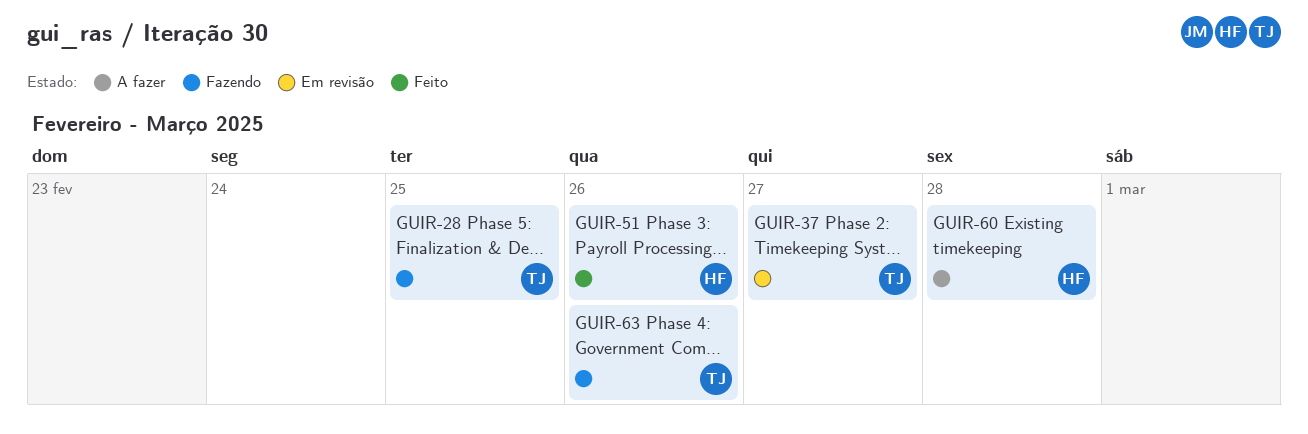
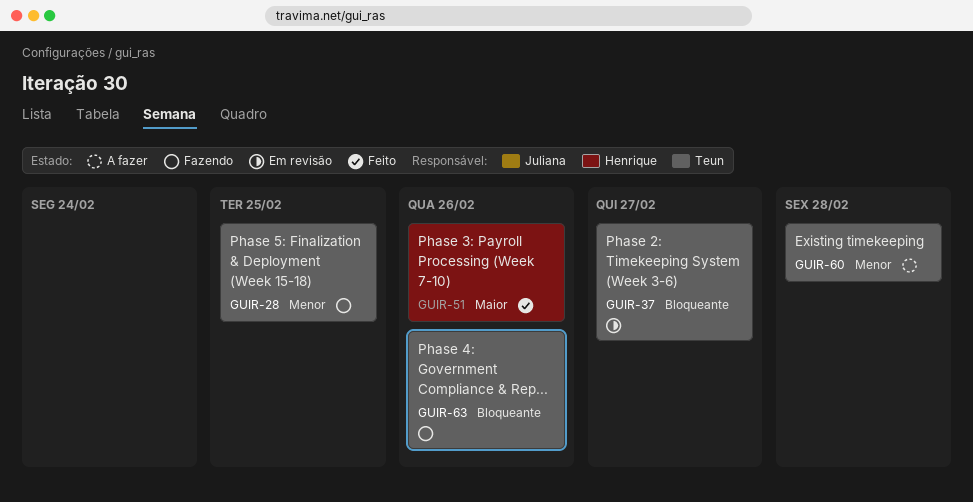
GUIR-60, owner: Henrique -> Teun

